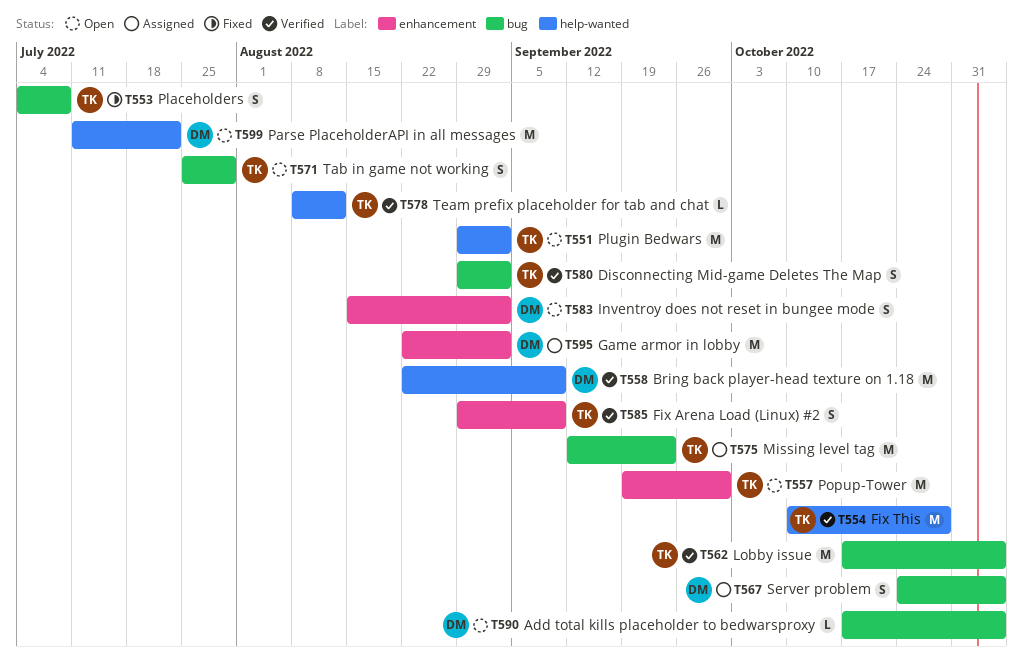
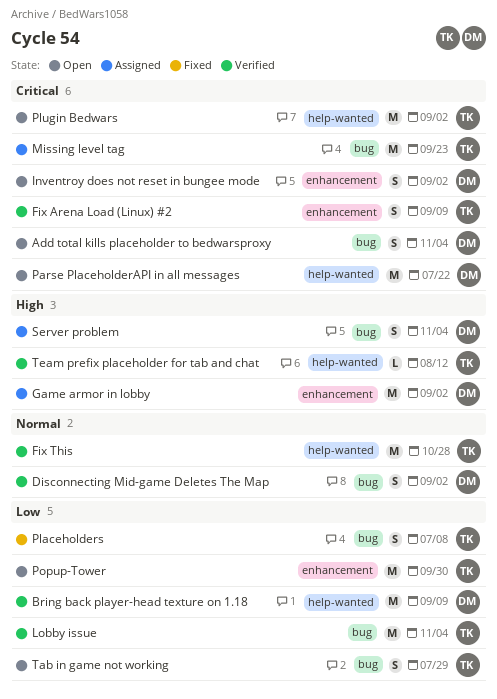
Add total kills placeholder to bedwarsproxy, estimate: L -> S
Disconnecting Mid-game Deletes The Map, owner: TK -> DM

